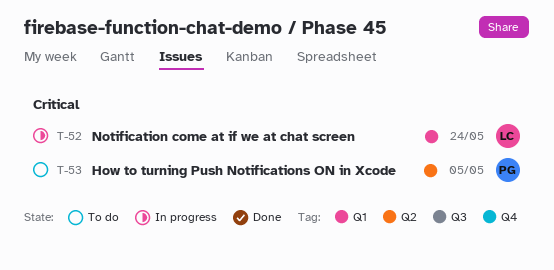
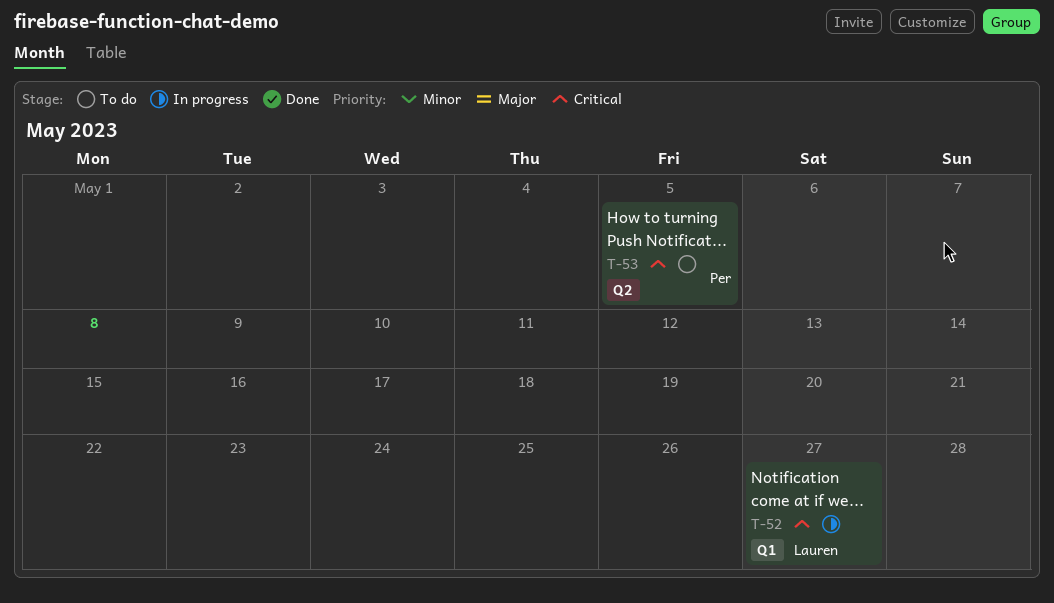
T-52, due: May 24 -> May 27

